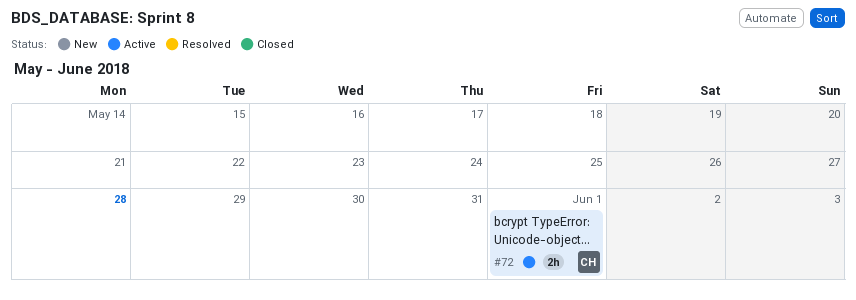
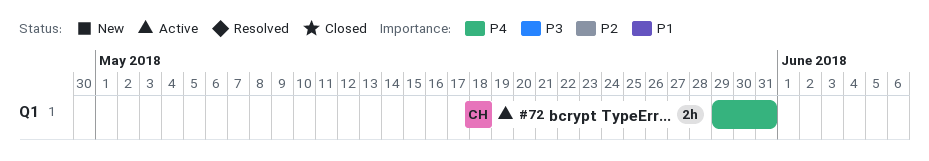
#72, due: Jun 1 -> May 31

